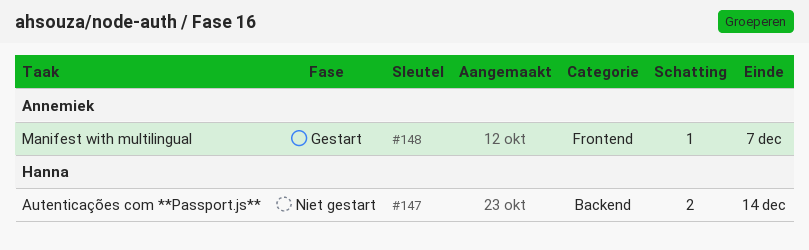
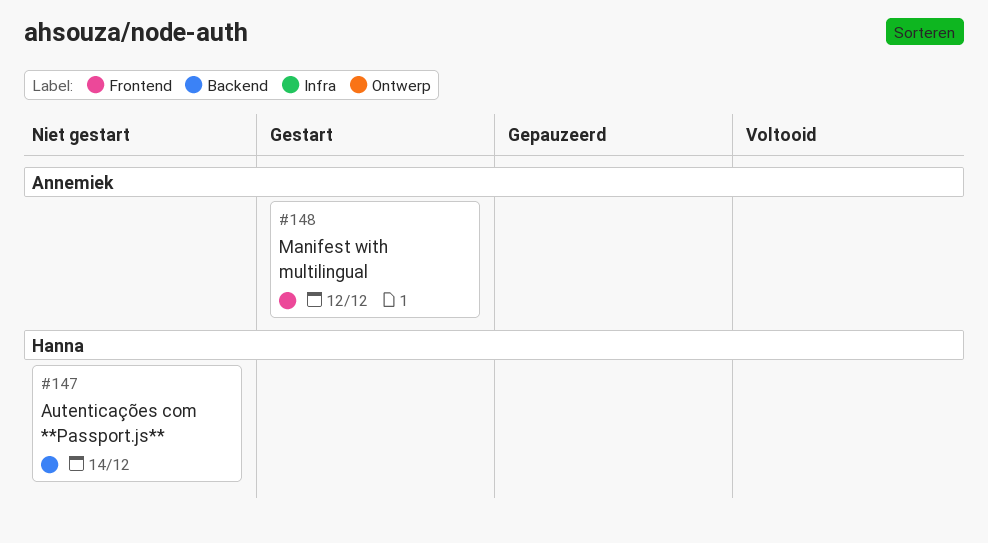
#148, due: Dec 7 -> Dec 12

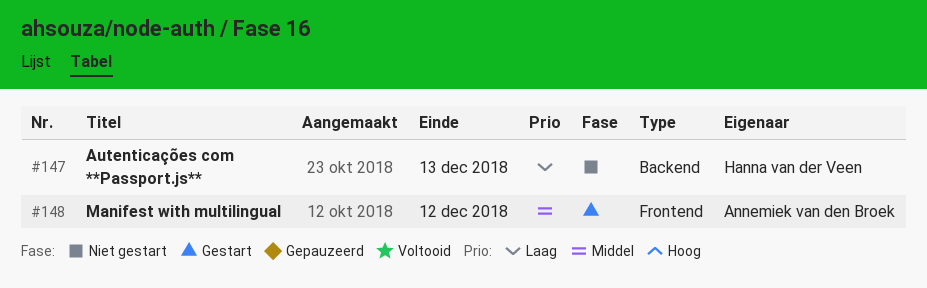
#147, due: Dec 14 -> Dec 13

